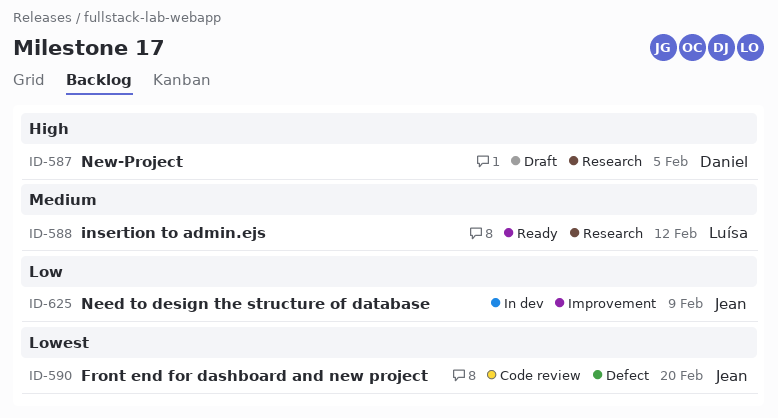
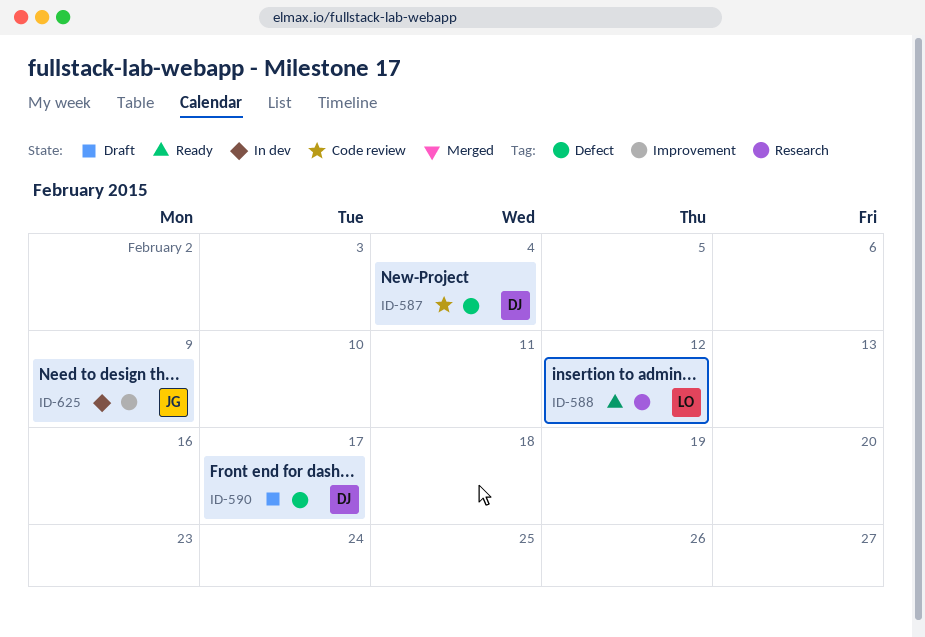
ID-587, status: Draft -> Code review
ID-587, label: Research -> Defect
ID-587, due: Feb 5 -> Feb 4
ID-590, status: Code review -> Draft
ID-590, owner: Jean -> Daniel
ID-590, due: Feb 20 -> Feb 17

